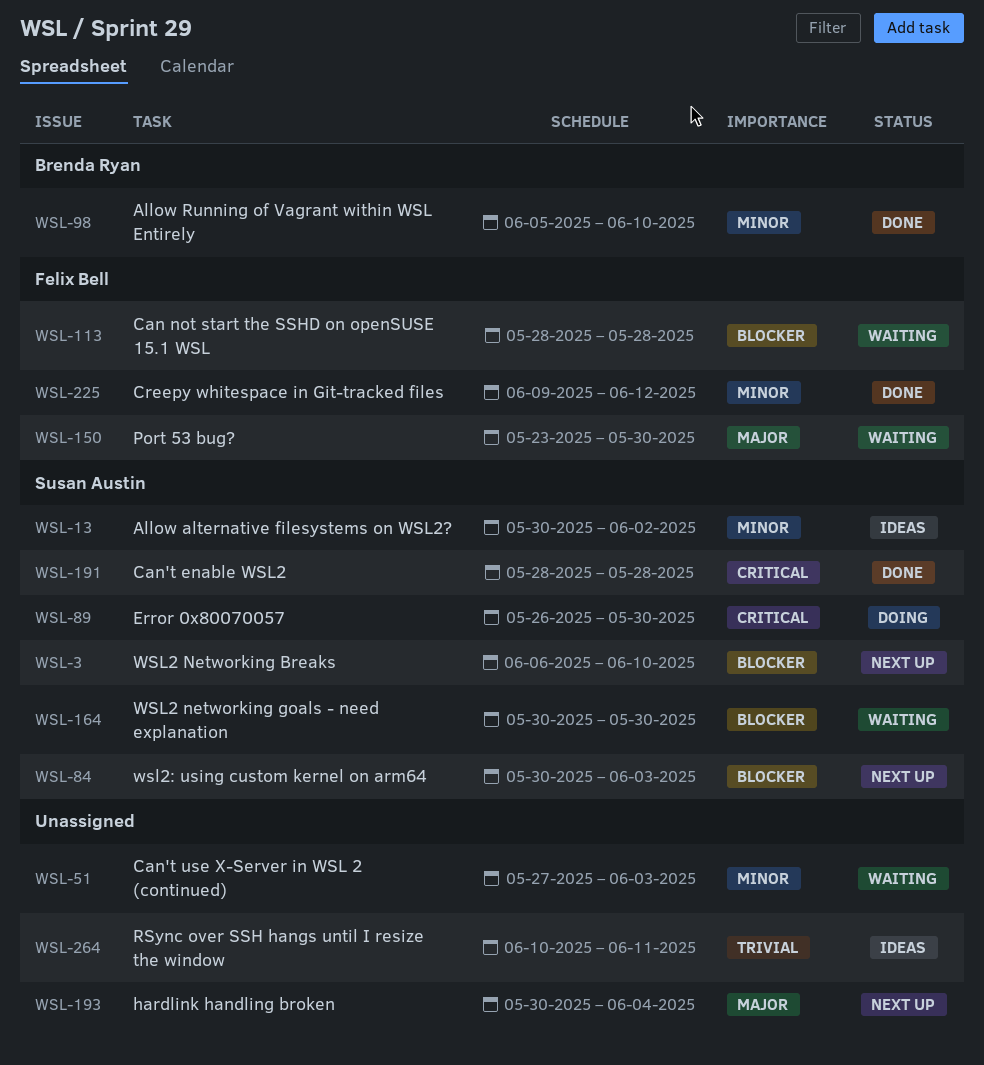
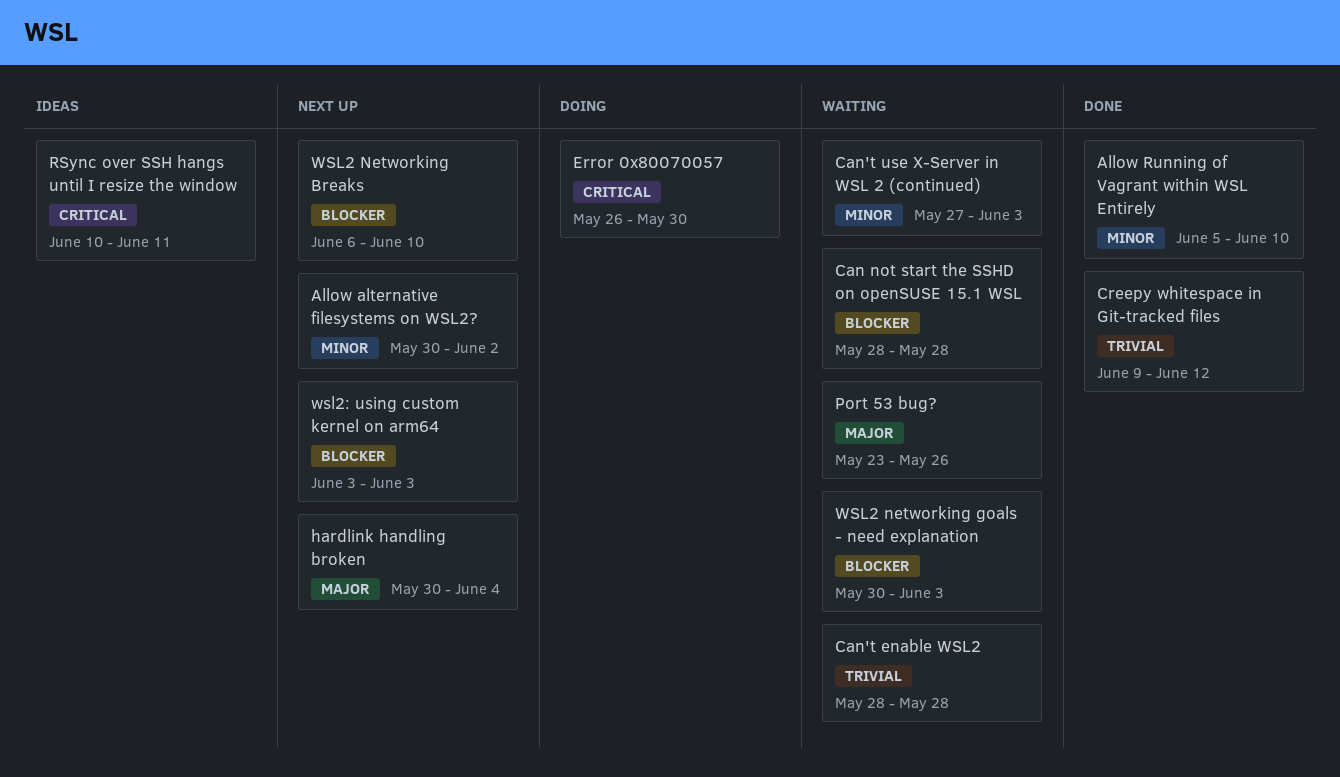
Allow alternative filesystems on WSL2?, status: Ideas -> Next up
Can't enable WSL2, status: Done -> Waiting
Can't enable WSL2, priority: Critical -> Trivial
Creepy whitespace in Git-tracked files, priority: Minor -> Trivial
Port 53 bug?, due: May 30 -> May 26
RSync over SSH hangs until I resize the window, priority: Trivial -> Critical
WSL2 networking goals - need explanation, due: May 30 -> Jun 3
wsl2: using custom kernel on arm64, start: May 30 -> Jun 3

